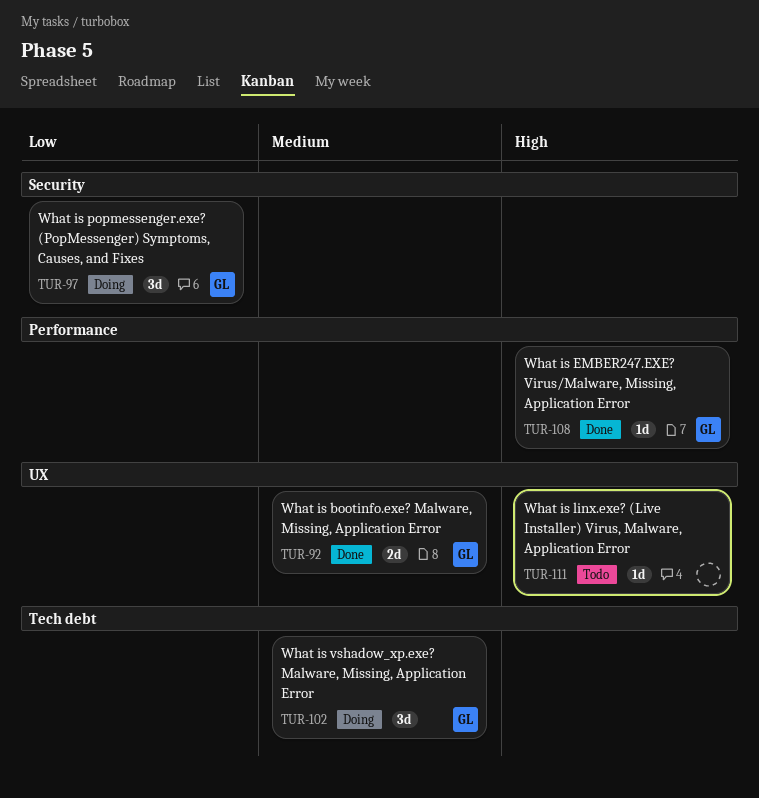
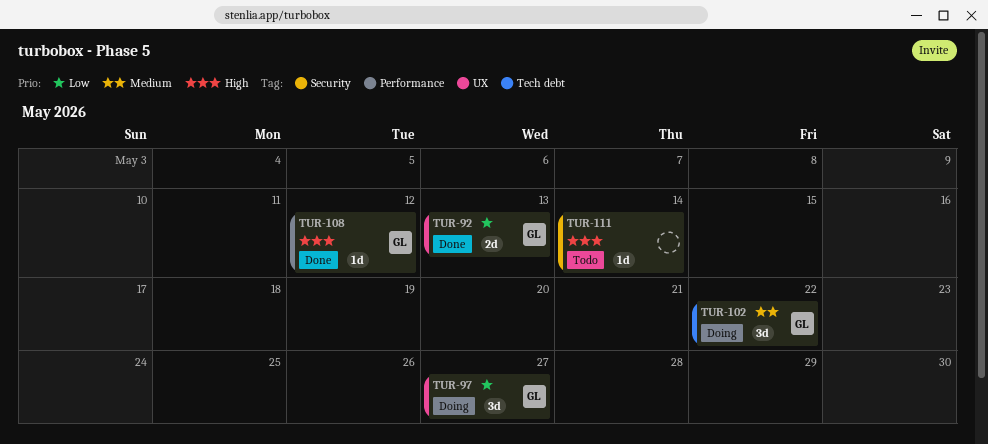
TUR-92, priority: Medium -> Low
TUR-97, label: Security -> UX
TUR-111, label: UX -> Security

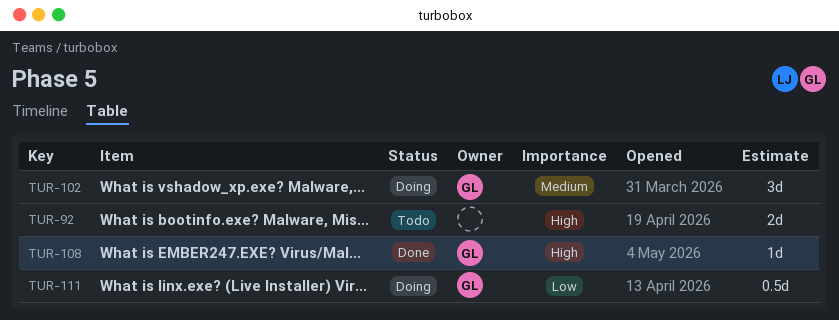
TUR-92, status: Done -> Todo
TUR-92, owner: GL -> none
TUR-92, priority: Low -> High
TUR-97: present -> none
TUR-111, status: Todo -> Doing
TUR-111, owner: none -> GL
TUR-111, priority: High -> Low
TUR-111, estimate: 1d -> 0.5d

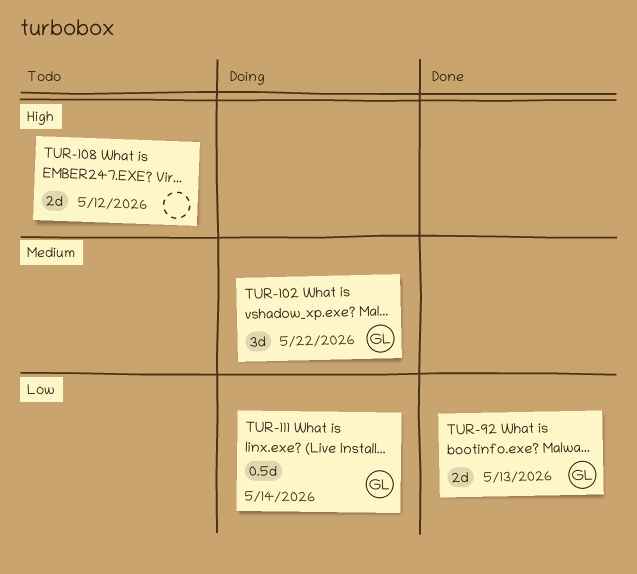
TUR-92, status: Todo -> Done
TUR-92, owner: none -> GL
TUR-92, priority: High -> Low
TUR-108, status: Done -> Todo
TUR-108, owner: GL -> none
TUR-108, estimate: 1d -> 2d

